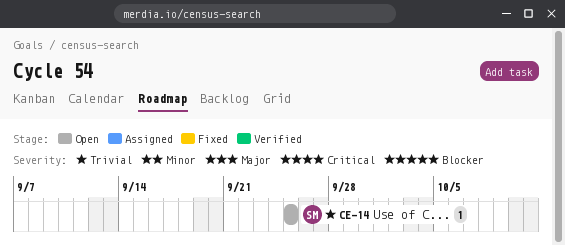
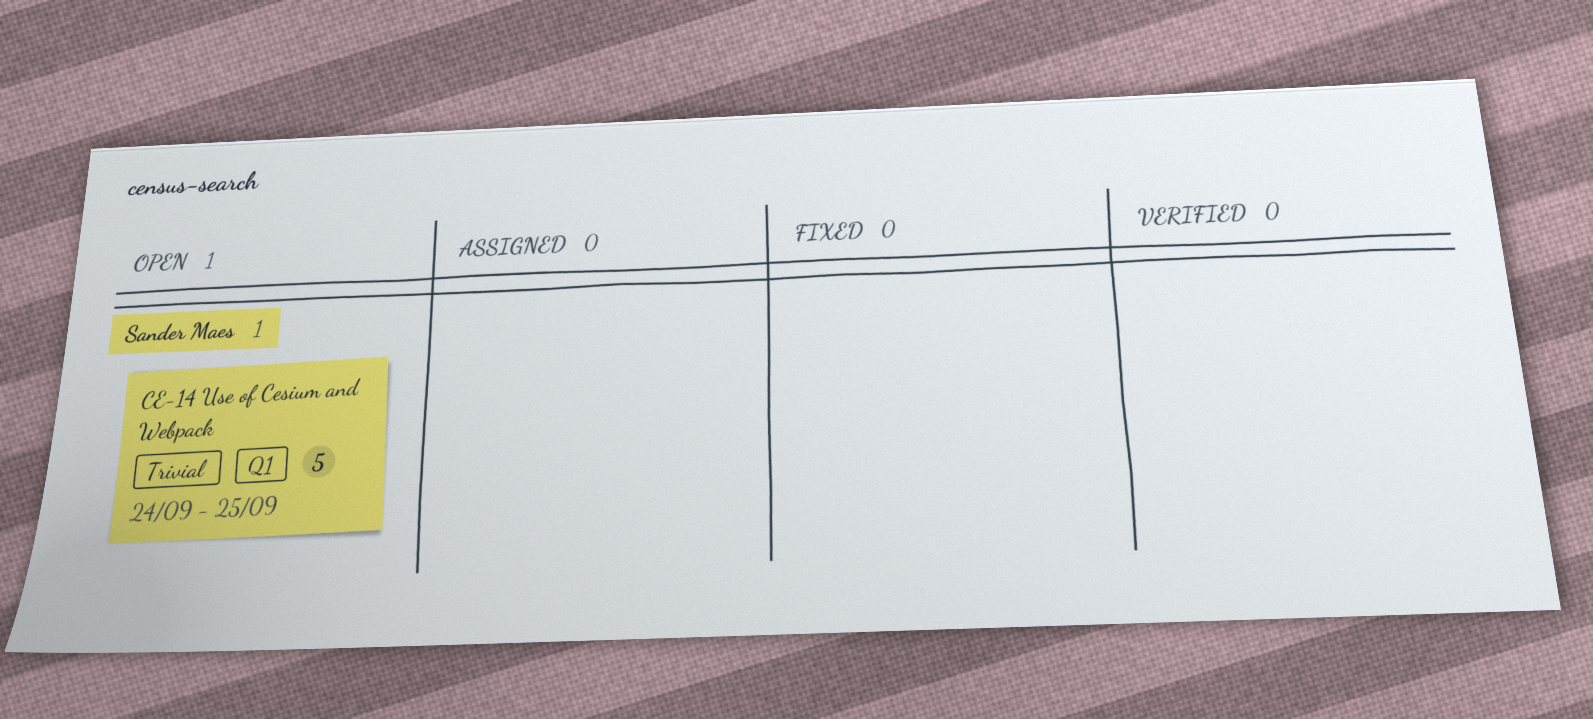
CE-14, estimate: 1 -> 5
CE-14, start: Sep 25 -> Sep 24

